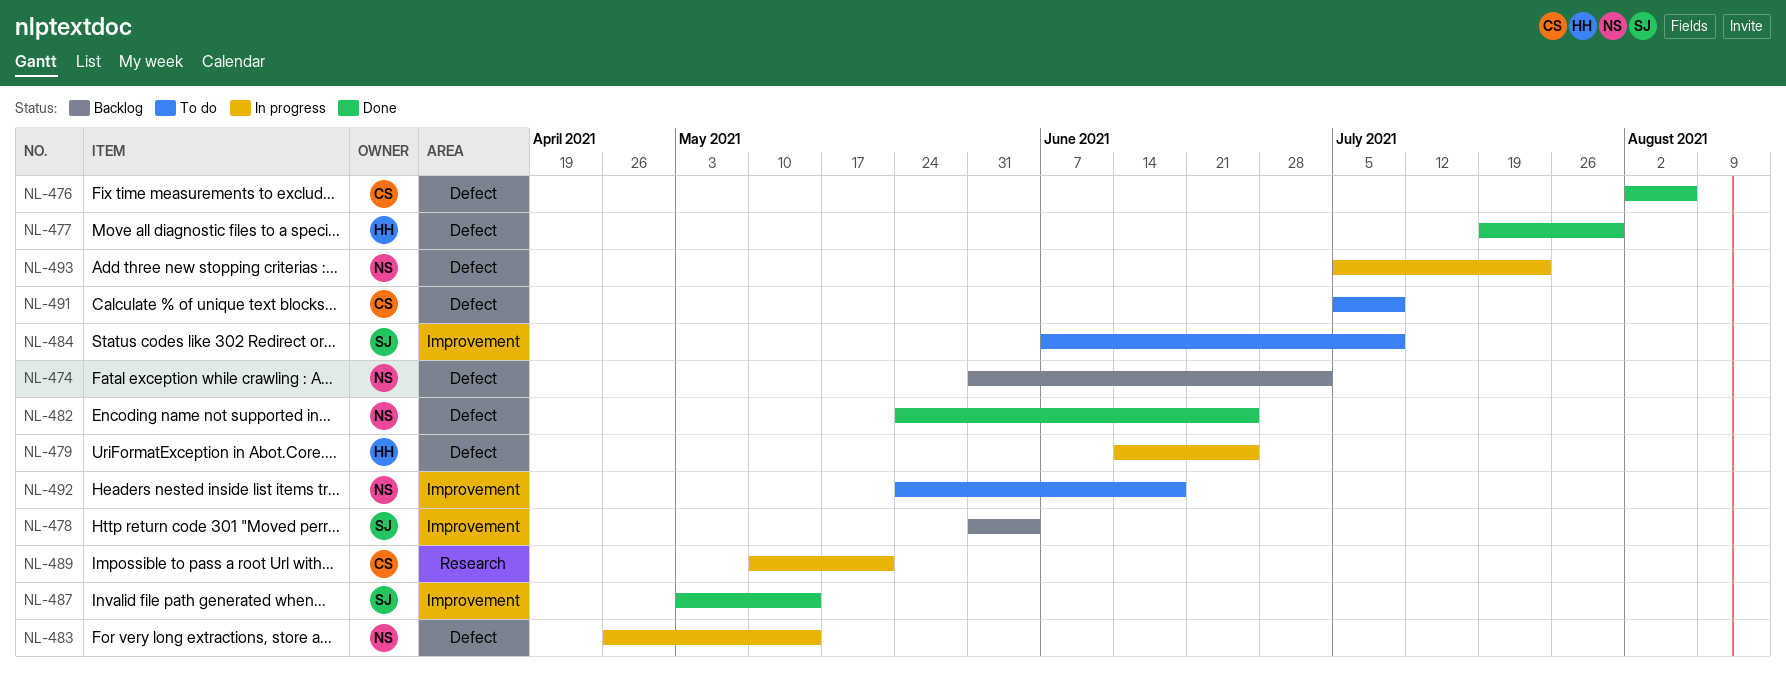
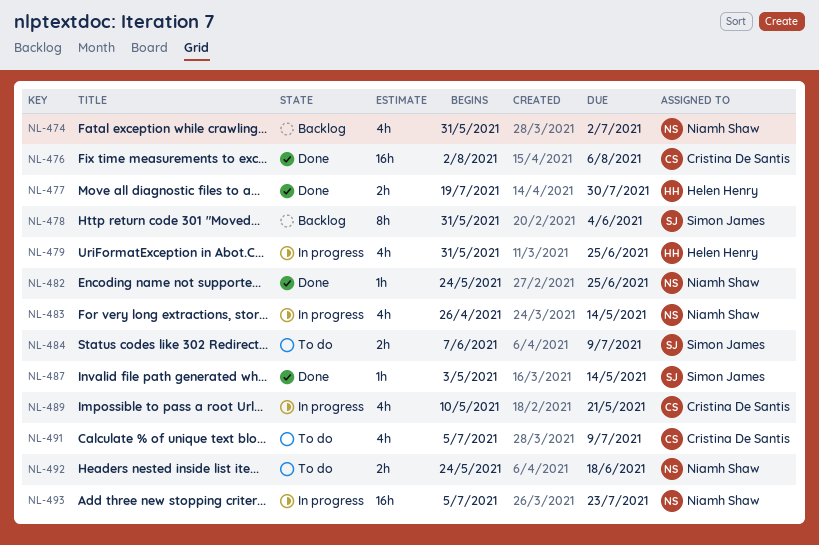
NL-479, start: Jun 14 -> May 31

